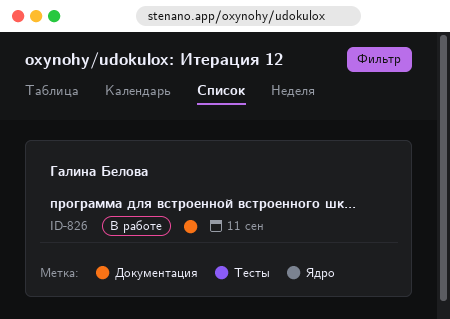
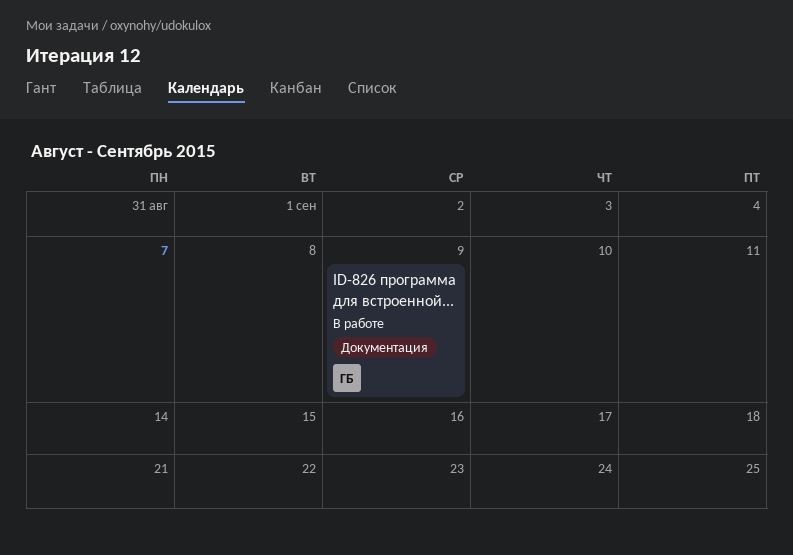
ID-826, due: Sep 11 -> Sep 9

